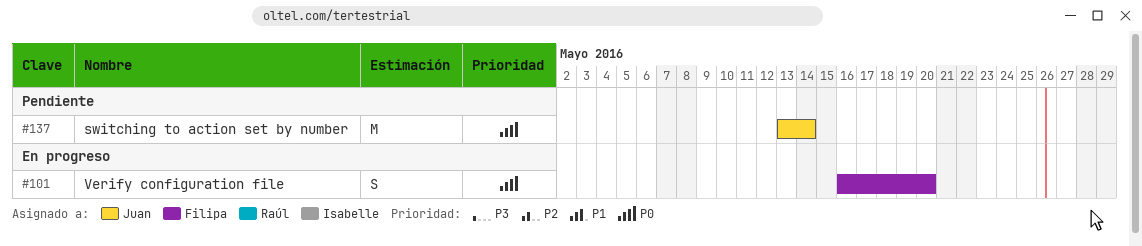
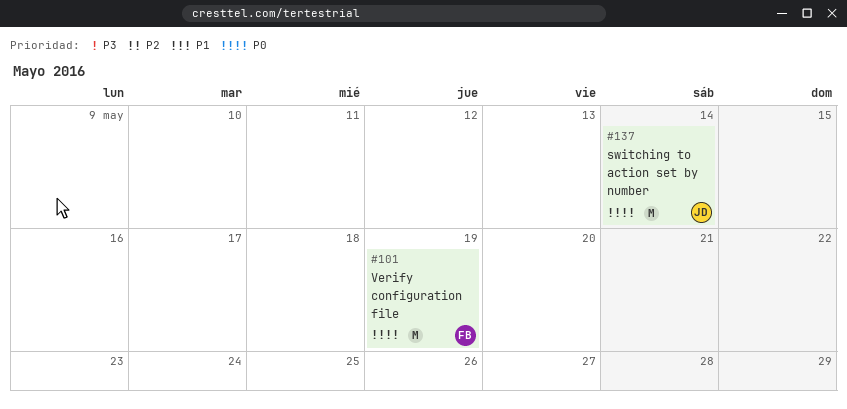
#101, estimate: S -> M
#101, due: May 20 -> May 19

